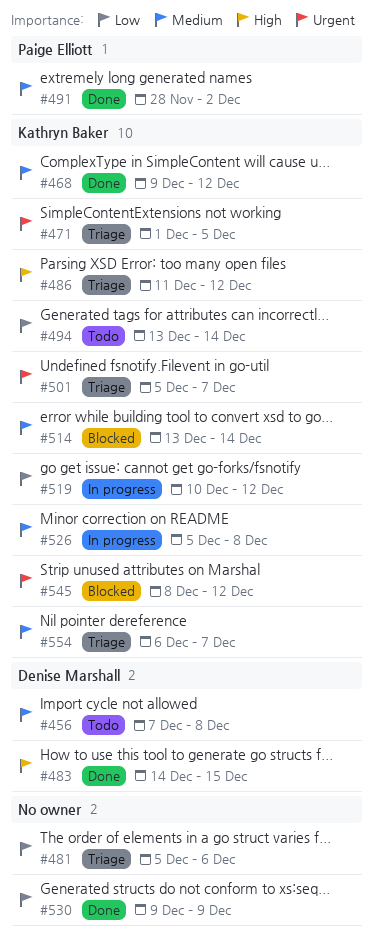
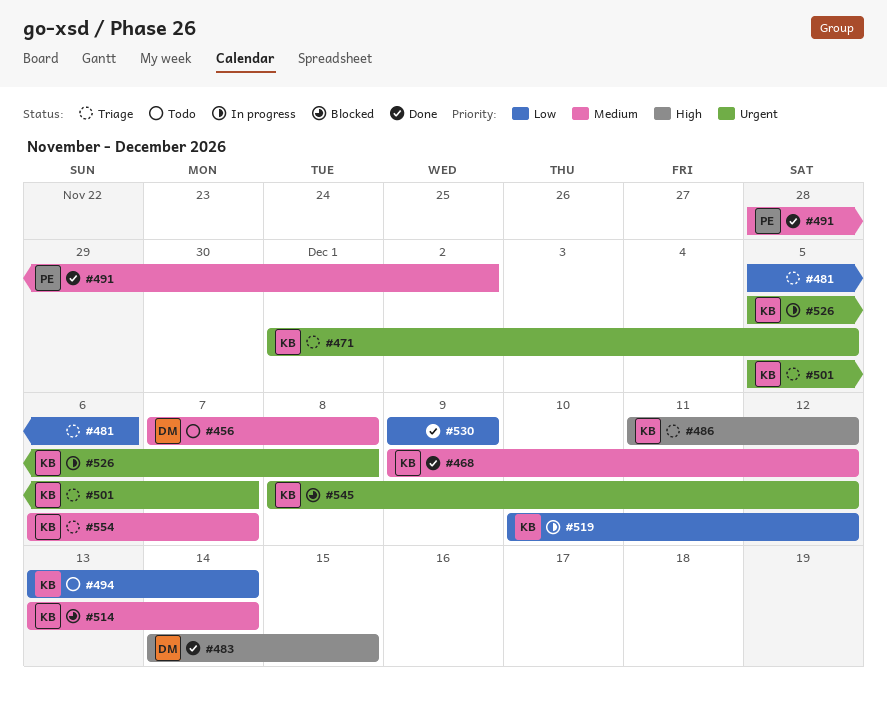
#526, priority: Medium -> Urgent

